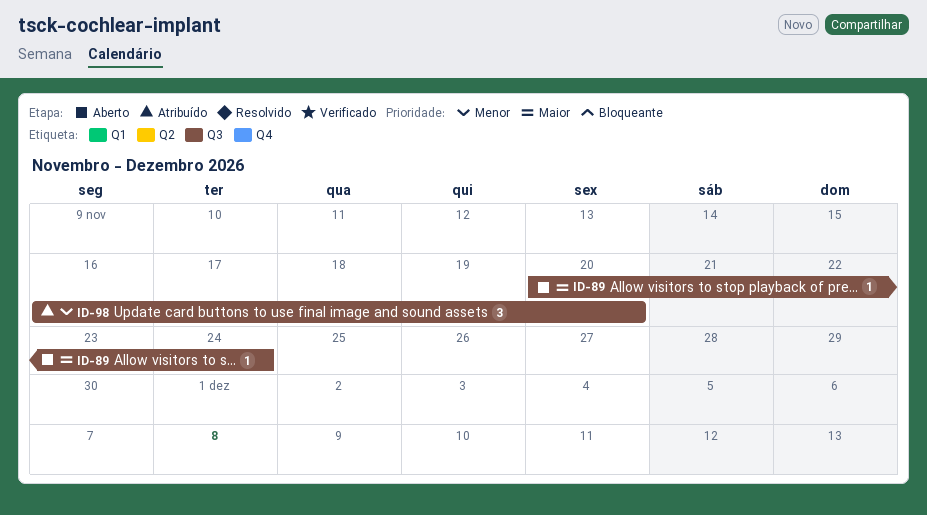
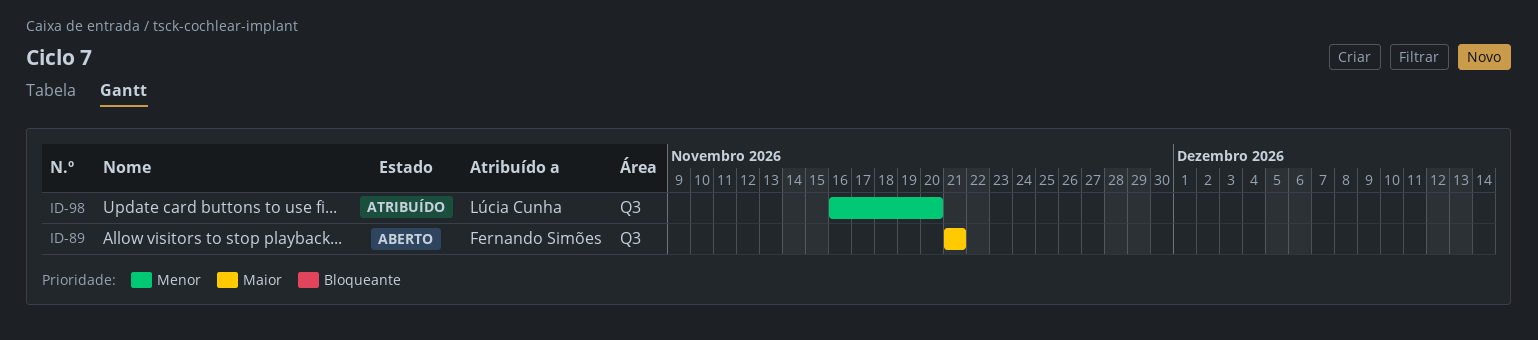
ID-89, start: Nov 20 -> Nov 21
ID-89, due: Nov 24 -> Nov 21

